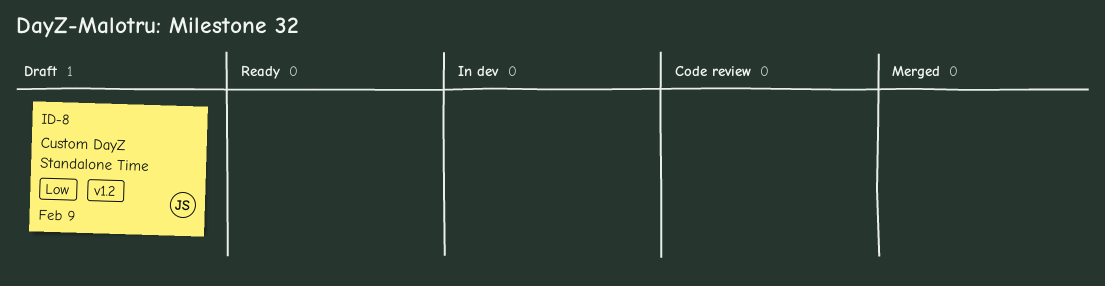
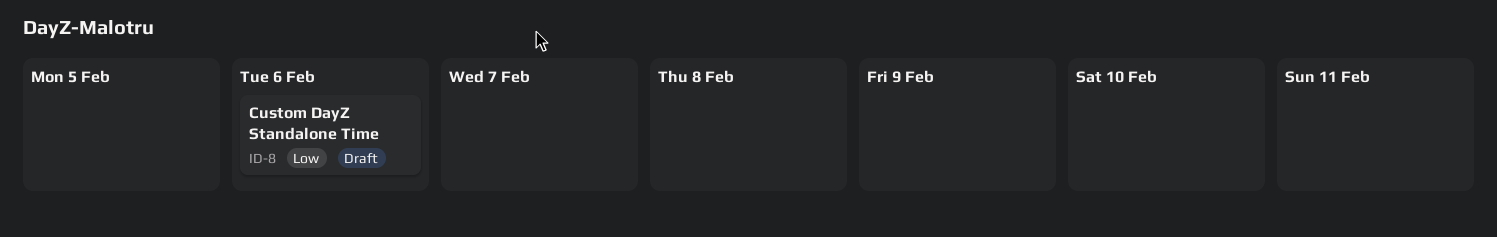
ID-8, due: Feb 9 -> Feb 6

